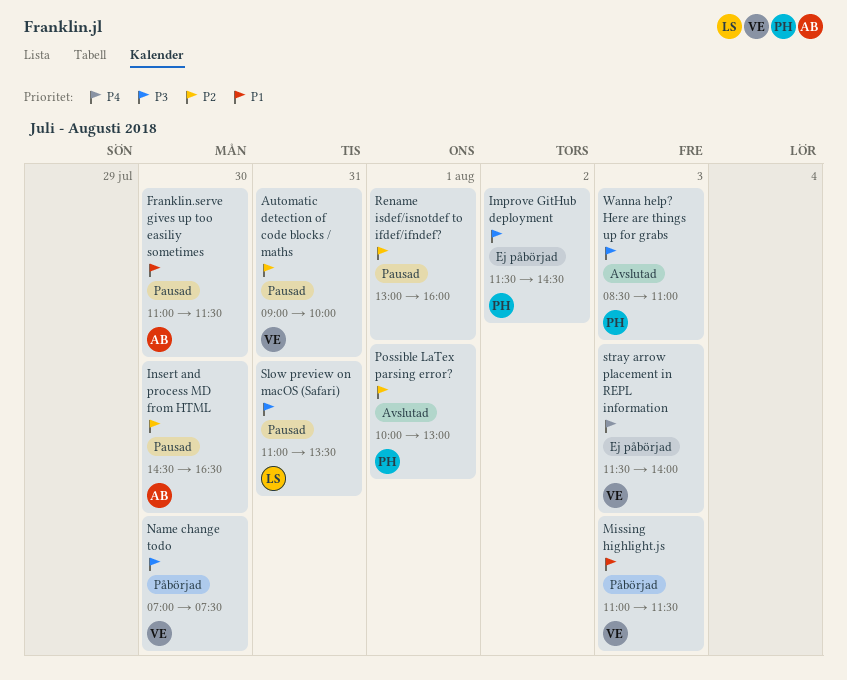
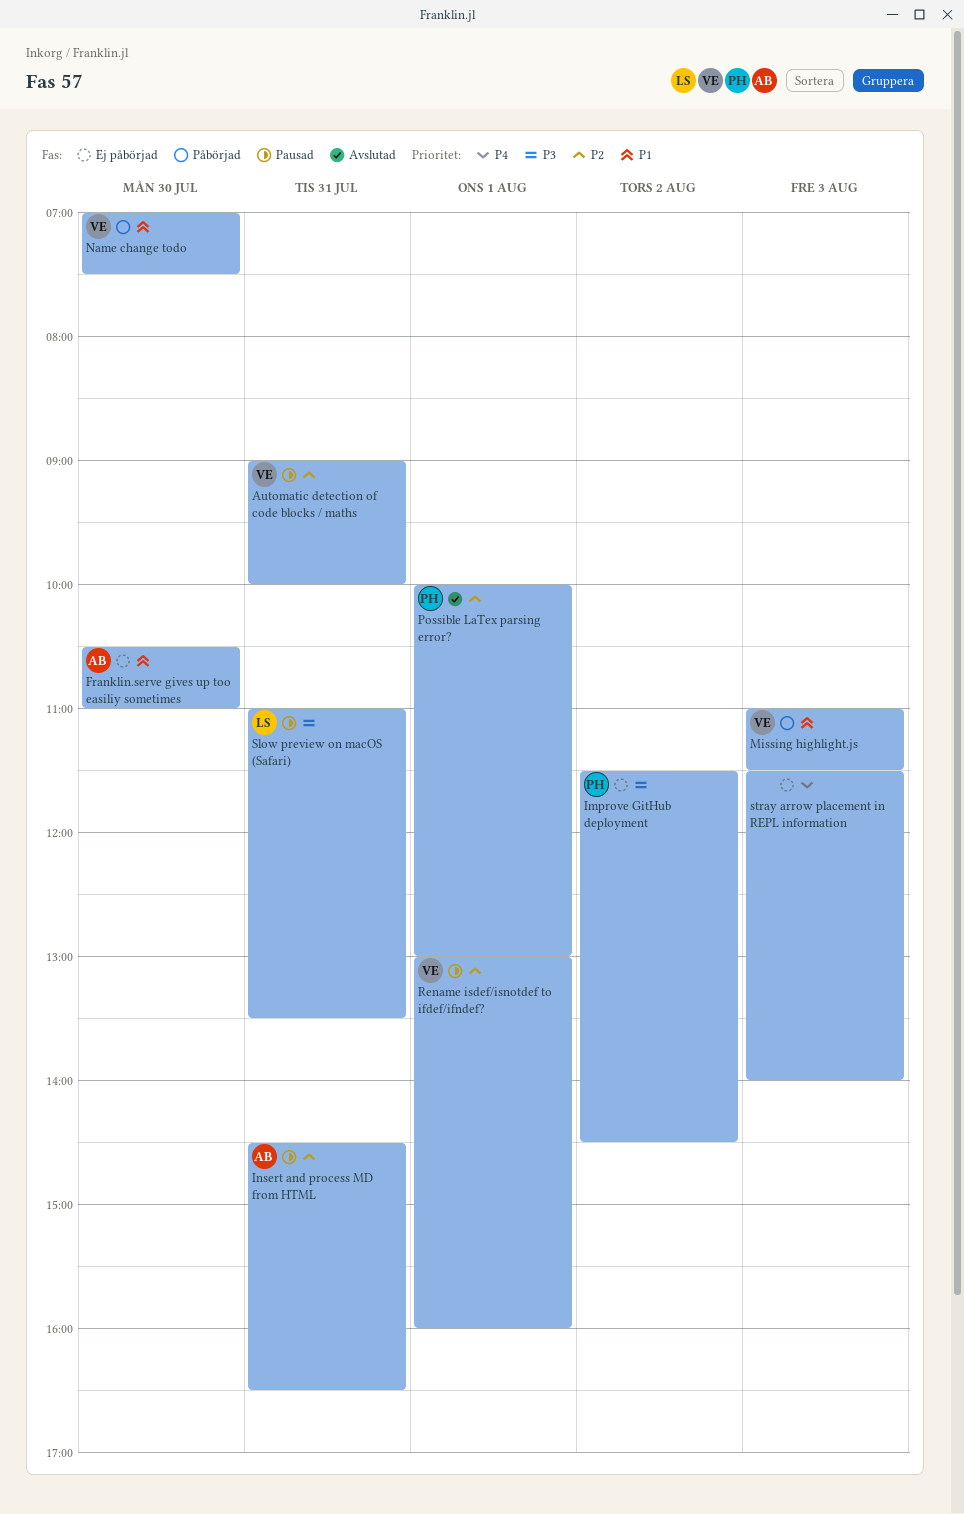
Franklin.serve gives up too easiliy sometimes, status: Pausad -> Ej påbörjad
Franklin.serve gives up too easiliy sometimes, begins: 11:00 -> 10:30
Franklin.serve gives up too easiliy sometimes, ends: 11:30 -> 11:00
Insert and process MD from HTML, day: Jul 30 -> Jul 31
Name change todo, priority: P3 -> P1
Rename isdef/isnotdef to ifdef/ifndef?, owner: none -> VE
stray arrow placement in REPL information, owner: VE -> none
Wanna help? Here are things up for grabs: present -> none

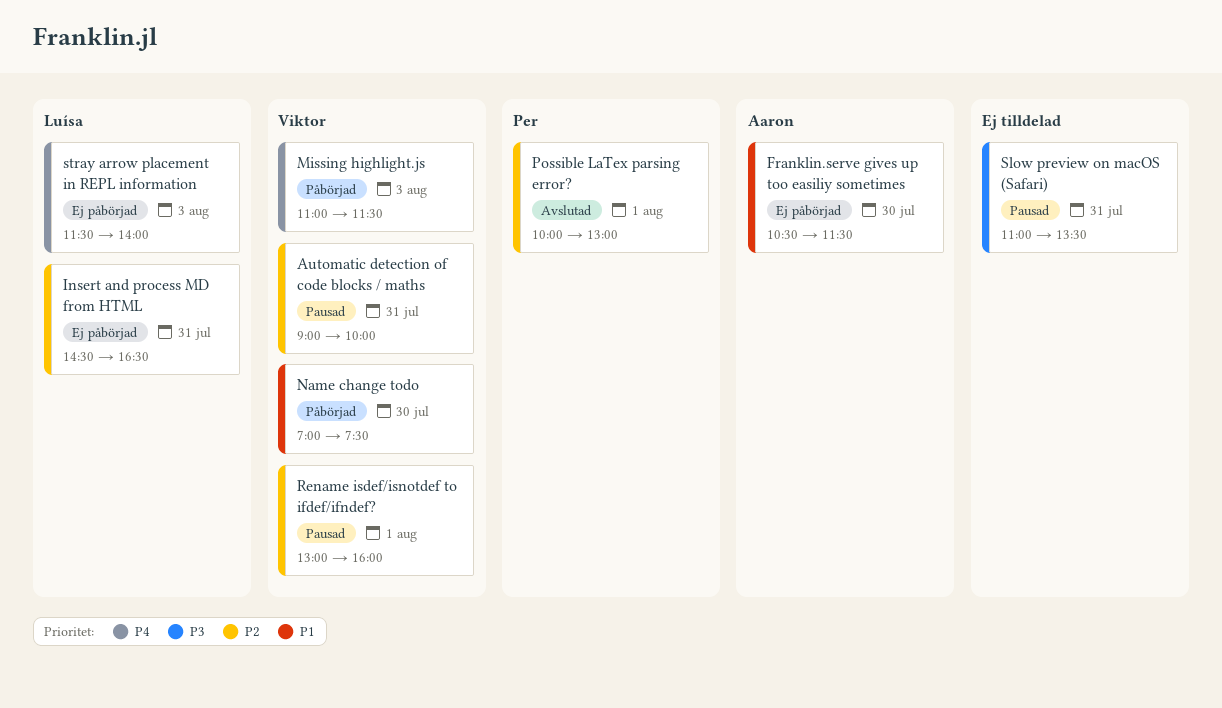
Franklin.serve gives up too easiliy sometimes, ends: 11:00 -> 11:30
Improve GitHub deployment: present -> none
Insert and process MD from HTML, status: Pausad -> Ej påbörjad
Insert and process MD from HTML, owner: Aaron -> Luísa
Missing highlight.js, priority: P1 -> P4
Slow preview on macOS (Safari), owner: Luísa -> none
stray arrow placement in REPL information, owner: none -> Luísa

